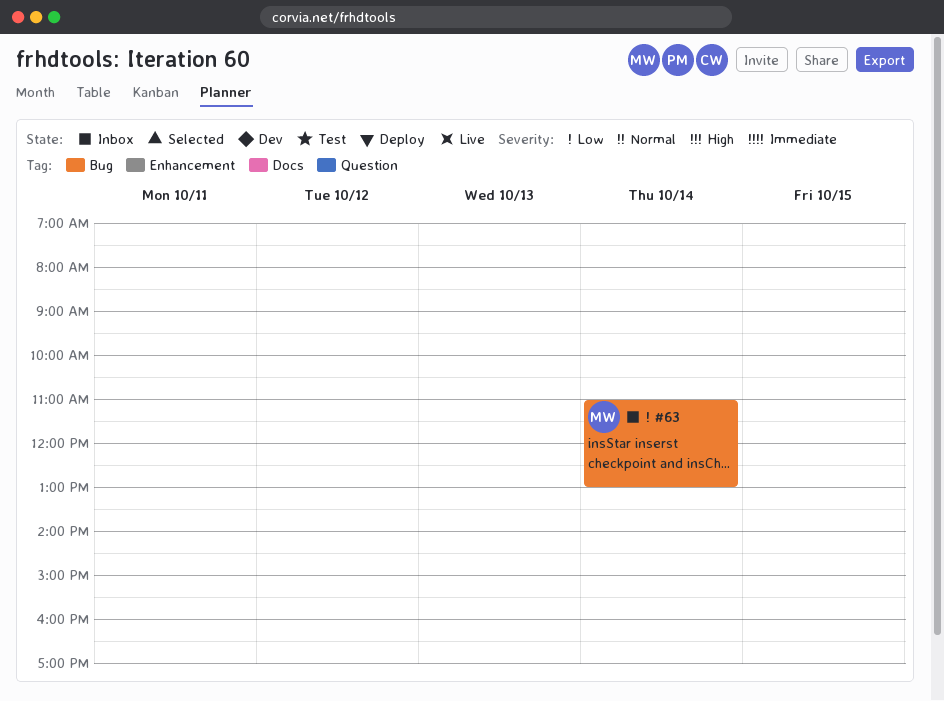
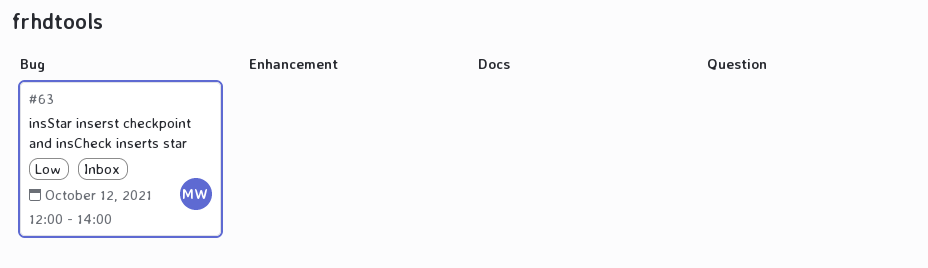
#63, day: Oct 14 -> Oct 12
#63, begins: 11:00 -> 12:00
#63, ends: 13:00 -> 14:00

